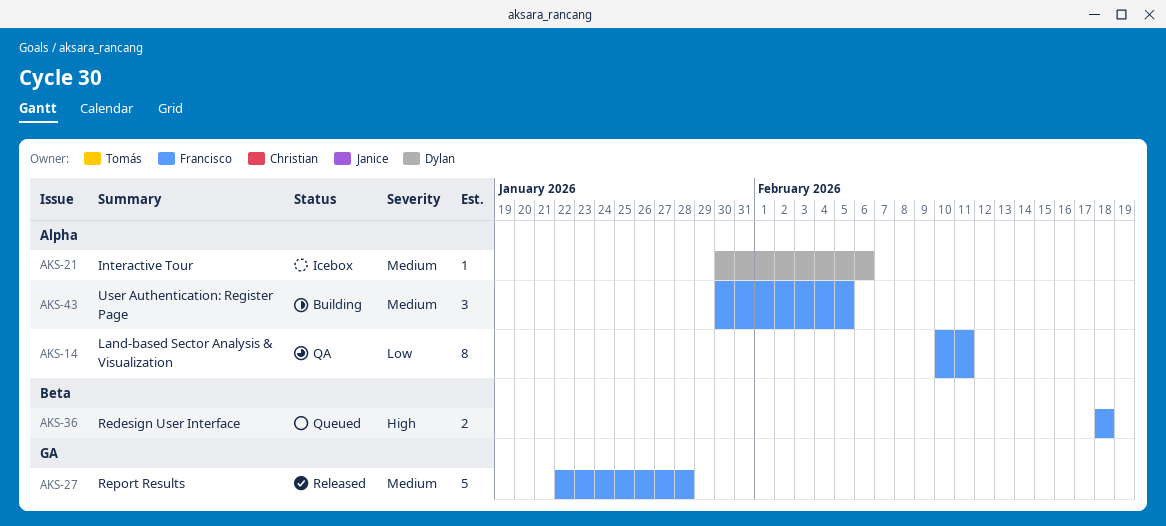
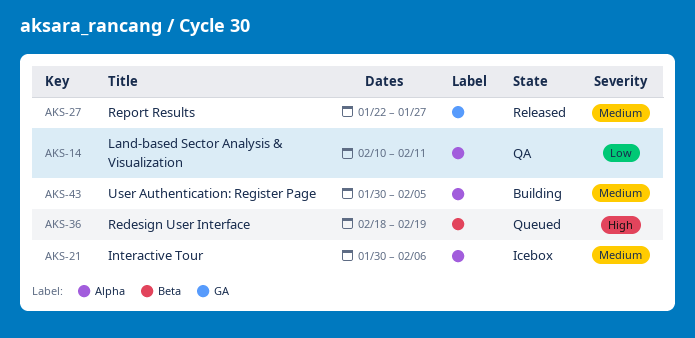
AKS-27, due: Jan 28 -> Jan 27
AKS-36, due: Feb 18 -> Feb 19

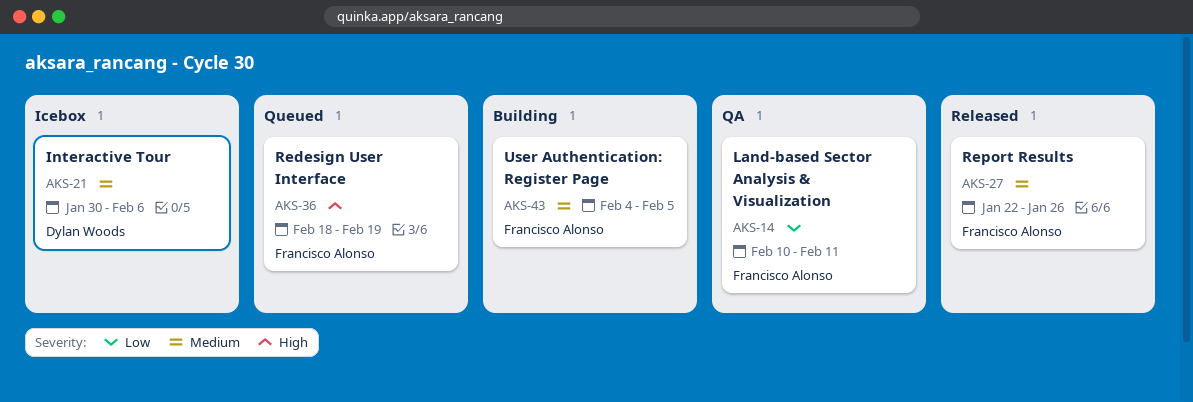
AKS-27, due: Jan 27 -> Jan 26
AKS-43, start: Jan 30 -> Feb 4

